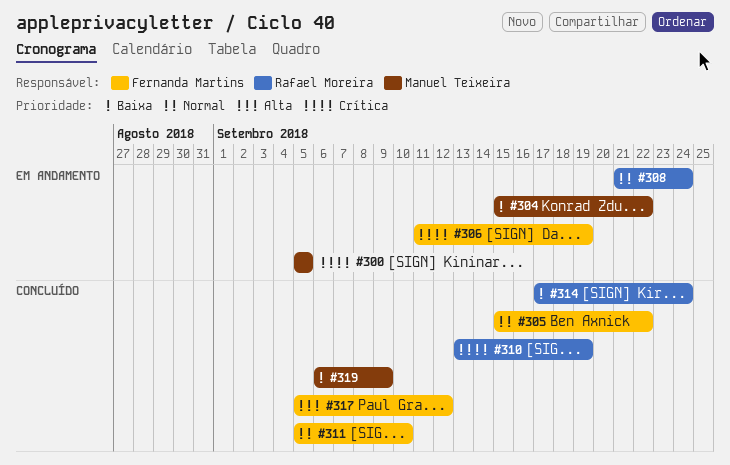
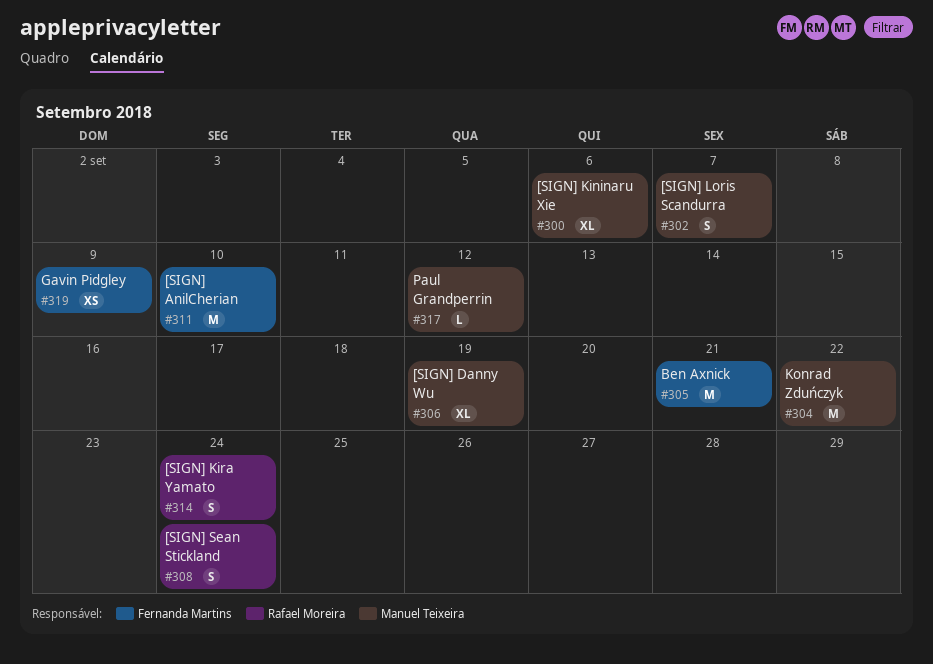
#300, due: Sep 5 -> Sep 6
#302: none -> present
#305, due: Sep 22 -> Sep 21
#306, owner: Fernanda Martins -> Manuel Teixeira
#310: present -> none
#317, owner: Fernanda Martins -> Manuel Teixeira
#319, owner: Manuel Teixeira -> Fernanda Martins

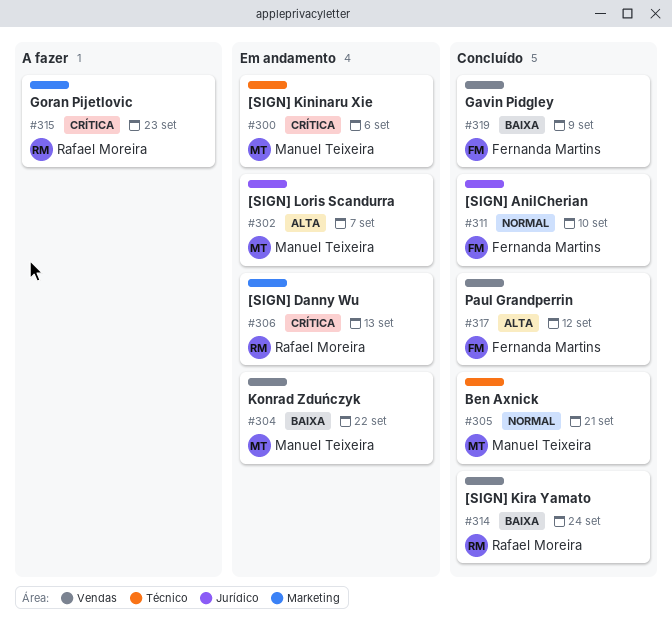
#305, owner: Fernanda Martins -> Manuel Teixeira
#306, owner: Manuel Teixeira -> Rafael Moreira
#306, due: Sep 19 -> Sep 13
#308: present -> none
#315: none -> present
#317, owner: Manuel Teixeira -> Fernanda Martins

